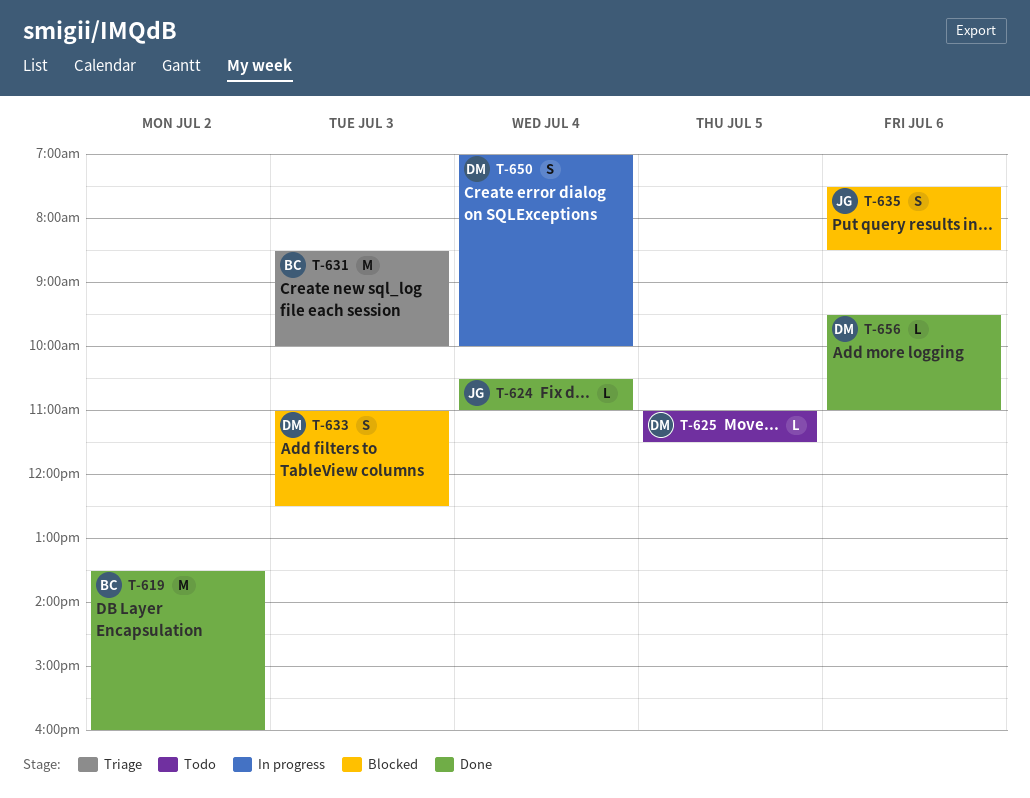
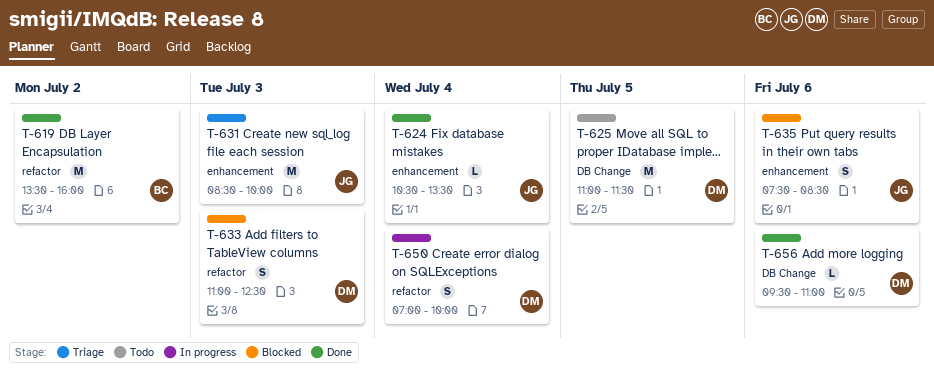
T-624, ends: 11:00 -> 13:30
T-625, estimate: L -> M
T-631, owner: BC -> JG

